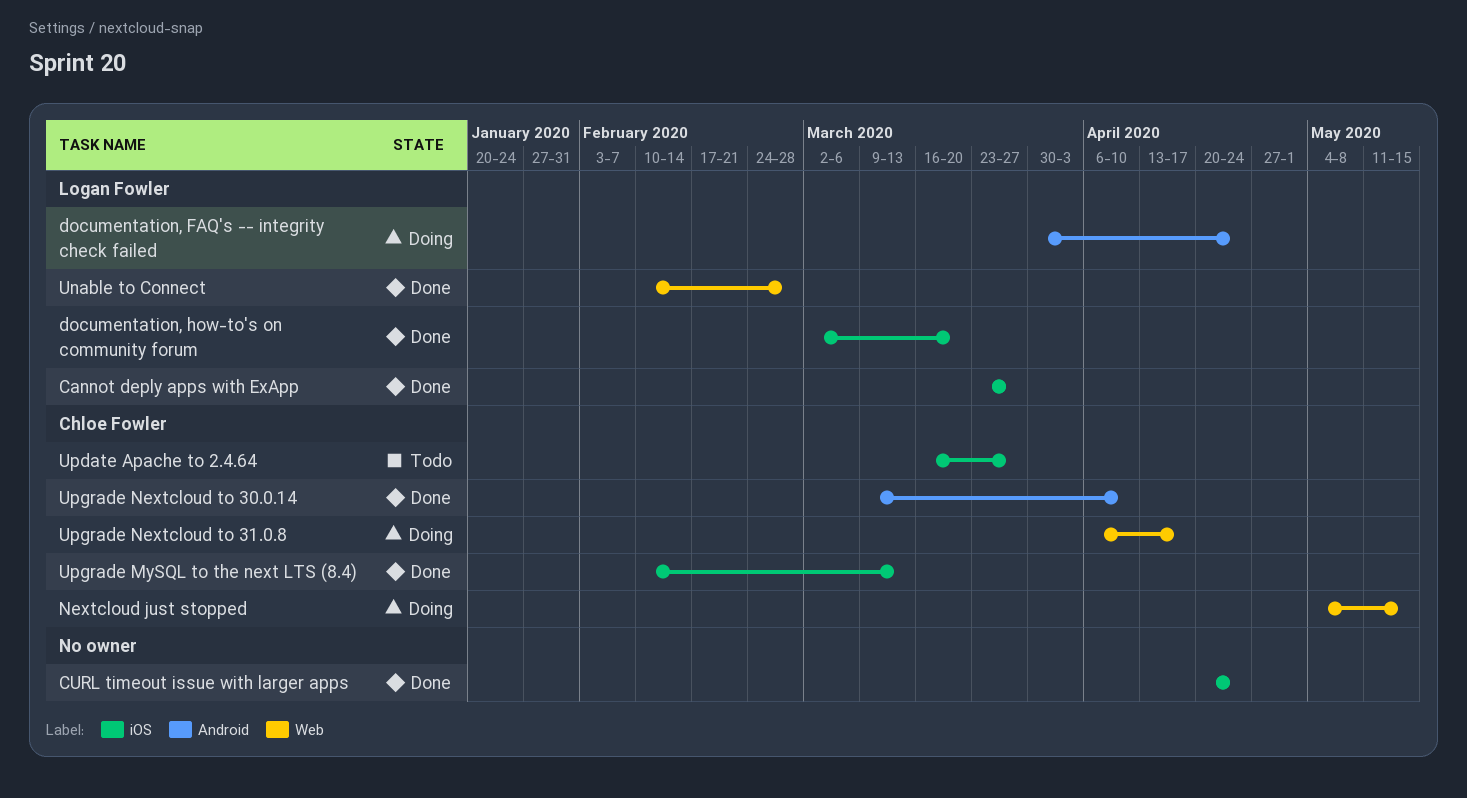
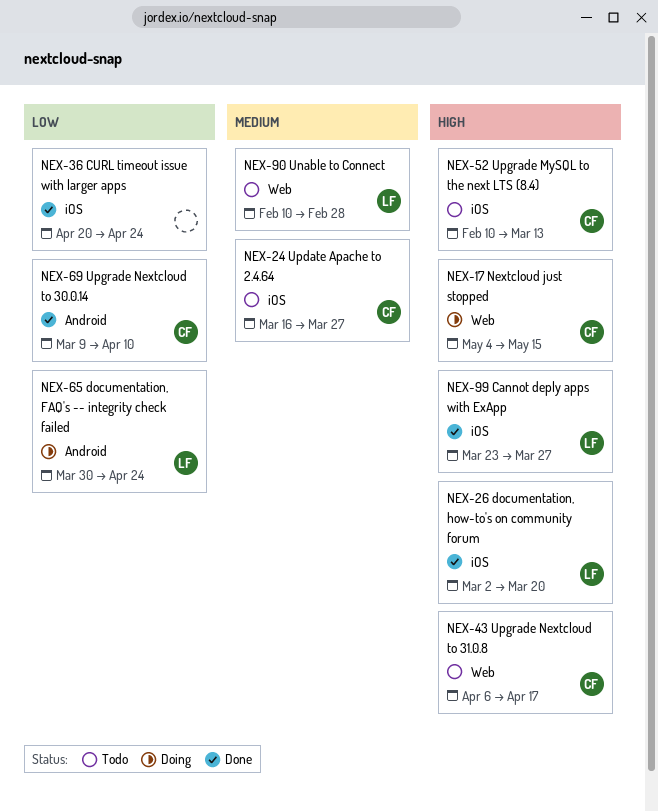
Unable to Connect, status: Done -> Todo
Upgrade MySQL to the next LTS (8.4), status: Done -> Todo
Upgrade Nextcloud to 31.0.8, status: Doing -> Todo

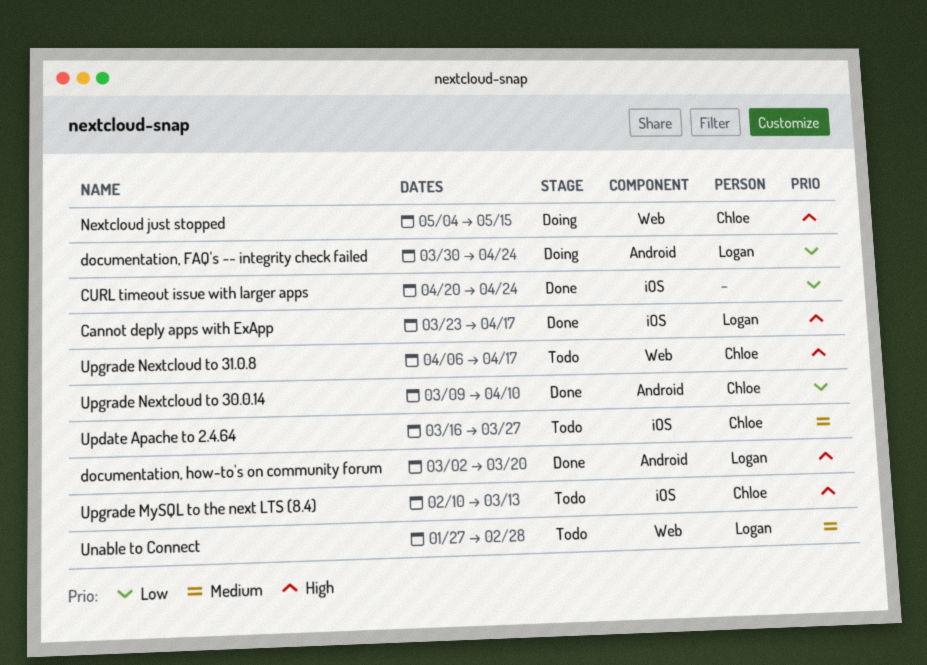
Cannot deply apps with ExApp, due: Mar 27 -> Apr 17
documentation, how-to's on community forum, label: iOS -> Android
Unable to Connect, start: Feb 10 -> Jan 27

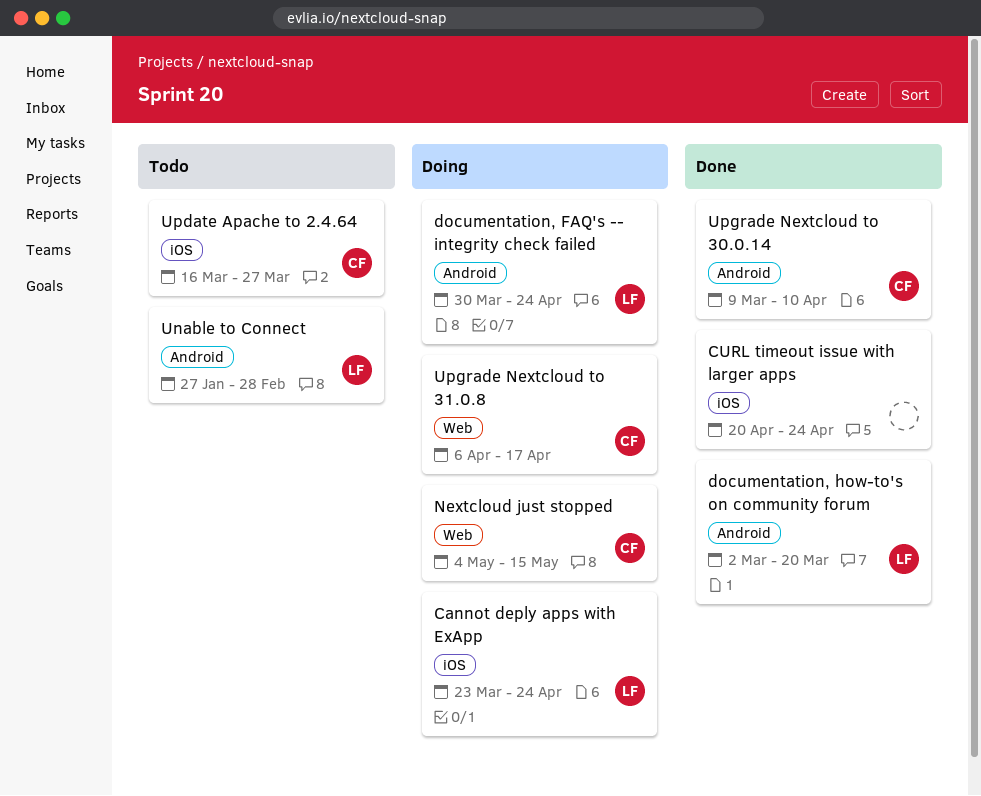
Cannot deply apps with ExApp, status: Done -> Doing
Cannot deply apps with ExApp, due: Apr 17 -> Apr 24
Unable to Connect, label: Web -> Android
Upgrade MySQL to the next LTS (8.4): present -> none
Upgrade Nextcloud to 31.0.8, status: Todo -> Doing

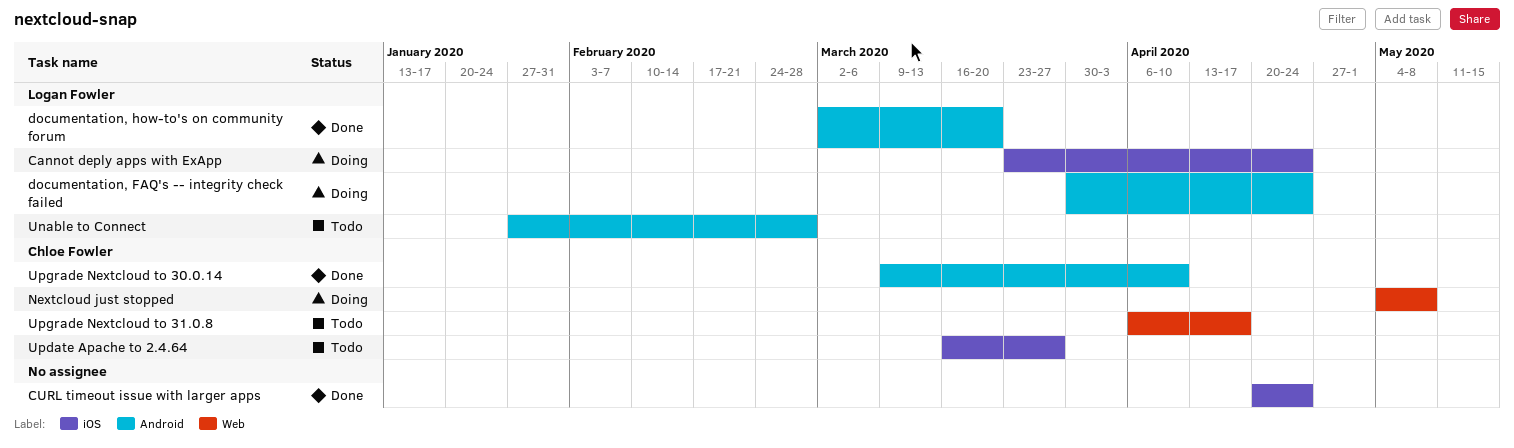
Nextcloud just stopped, due: May 15 -> May 8
Upgrade Nextcloud to 31.0.8, status: Doing -> Todo

